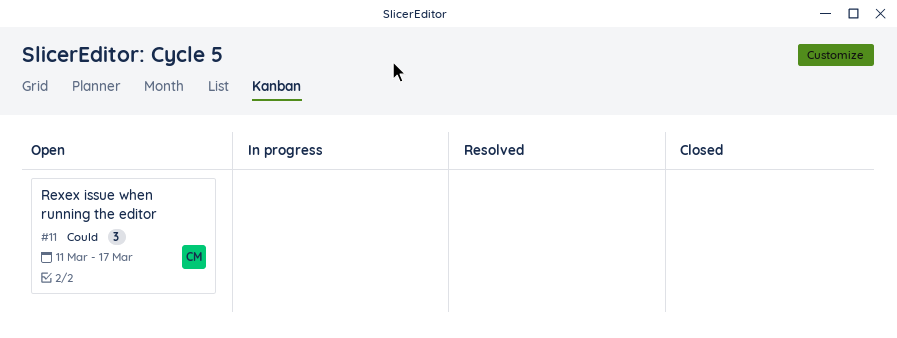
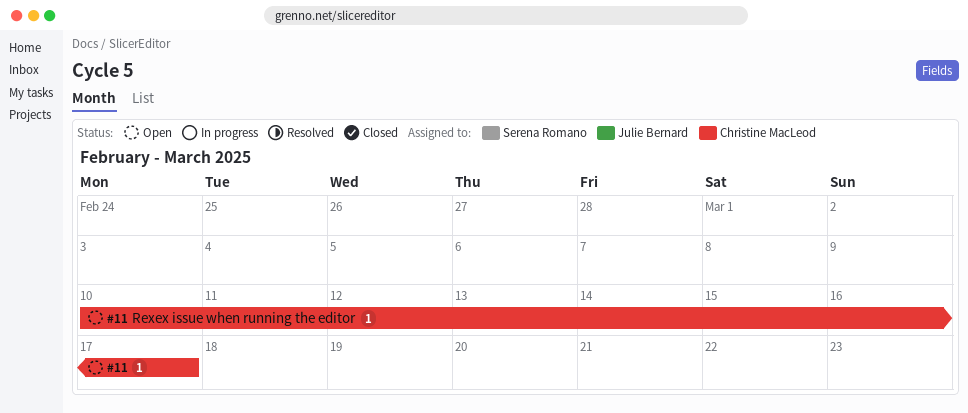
#11, estimate: 3 -> 1
#11, start: Mar 11 -> Mar 10

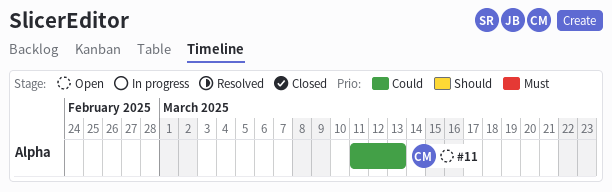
#11, start: Mar 10 -> Mar 11
#11, due: Mar 17 -> Mar 13

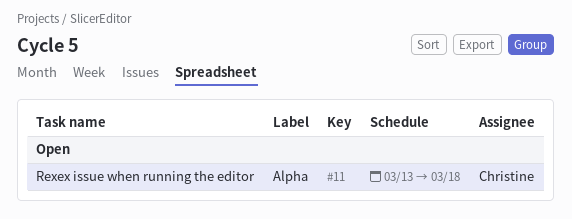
#11, start: Mar 11 -> Mar 13
#11, due: Mar 13 -> Mar 18

